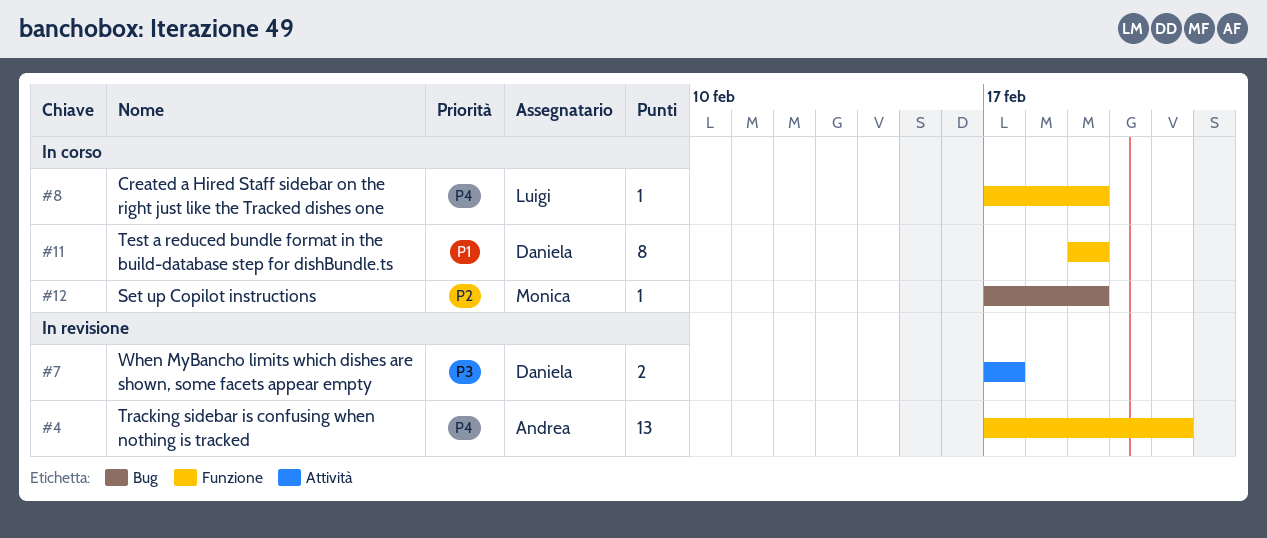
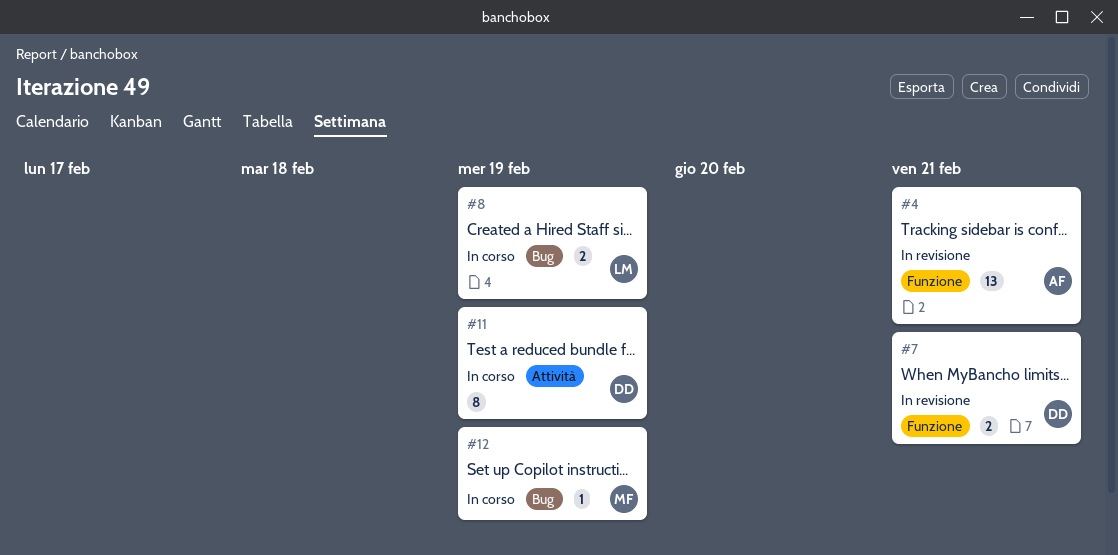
#7, label: Attività -> Funzione
#7, due: Feb 17 -> Feb 21
#8, label: Funzione -> Bug
#8, estimate: 1 -> 2
#11, label: Funzione -> Attività

